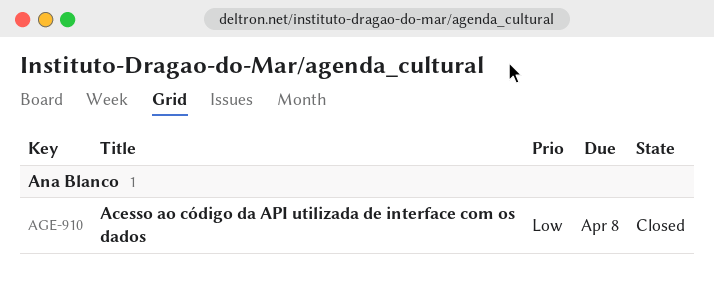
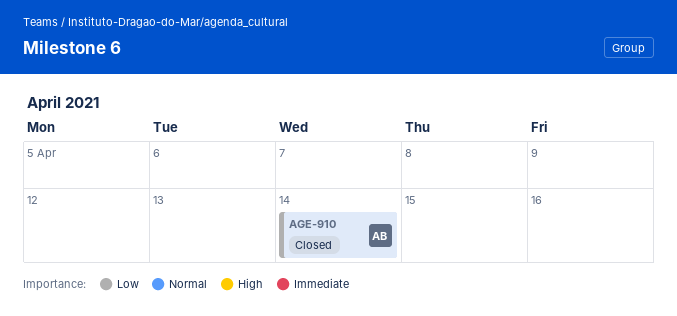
AGE-910, due: Apr 8 -> Apr 14

